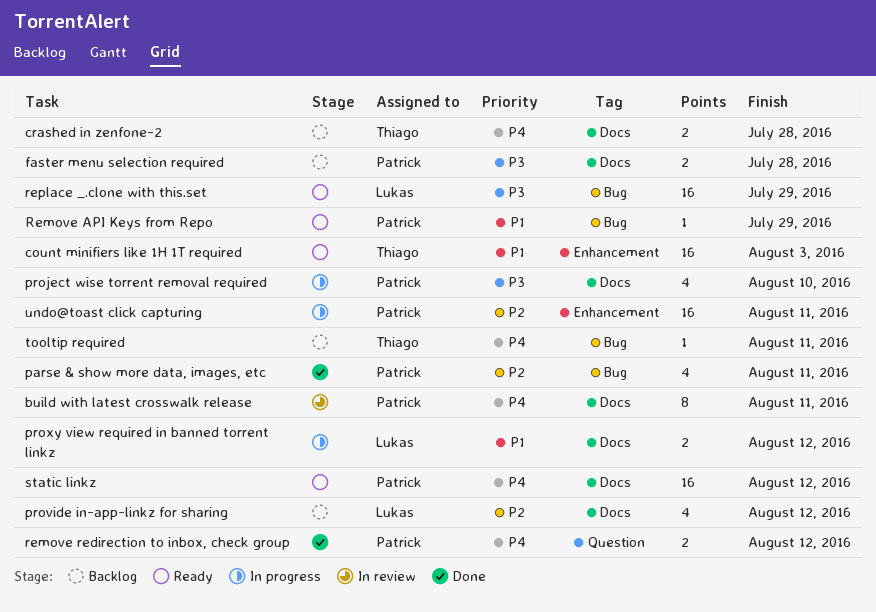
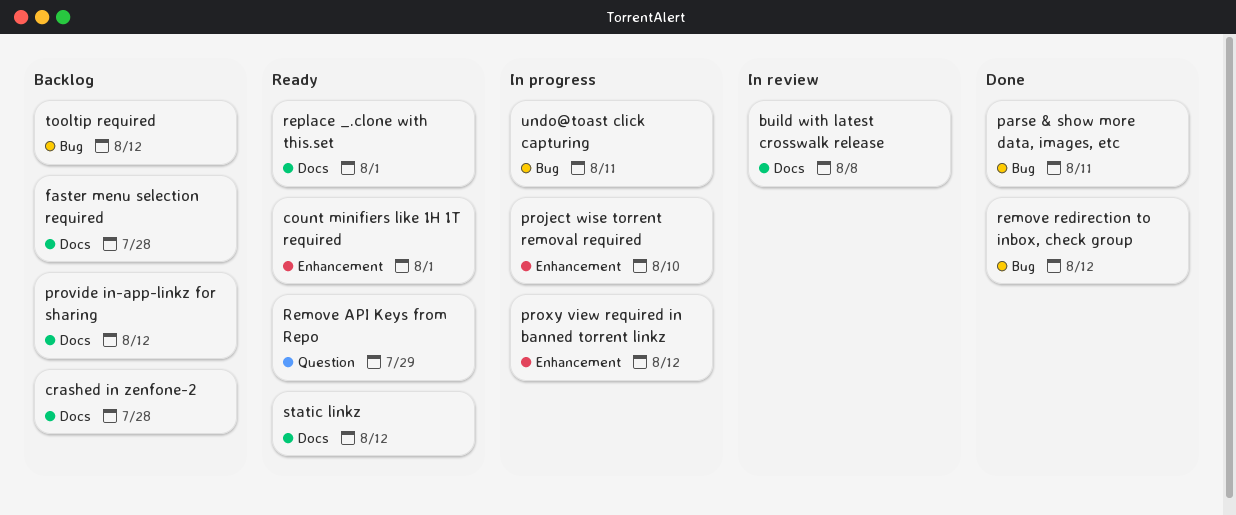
build with latest crosswalk release, due: Aug 11 -> Aug 8
count minifiers like 1H 1T required, due: Aug 3 -> Aug 1
project wise torrent removal required, label: Docs -> Enhancement
proxy view required in banned torrent linkz, label: Docs -> Enhancement
Remove API Keys from Repo, label: Bug -> Question
remove redirection to inbox, check group, label: Question -> Bug
replace _.clone with this.set, label: Bug -> Docs
replace _.clone with this.set, due: Jul 29 -> Aug 1
tooltip required, due: Aug 11 -> Aug 12
undo@toast click capturing, label: Enhancement -> Bug

